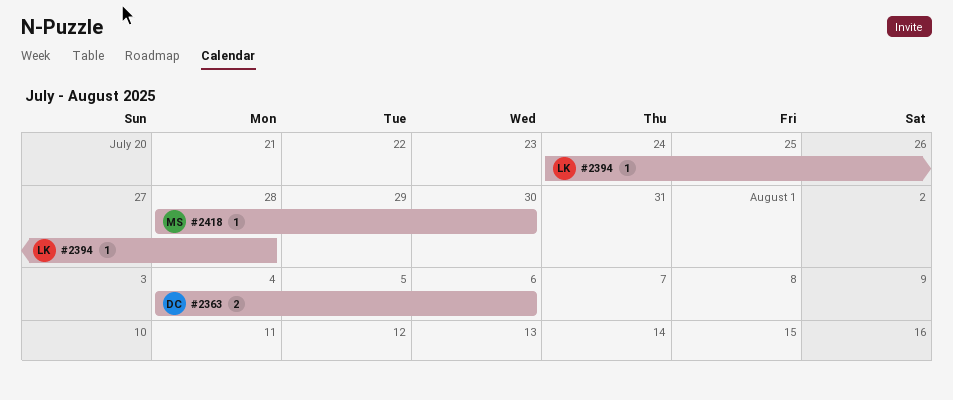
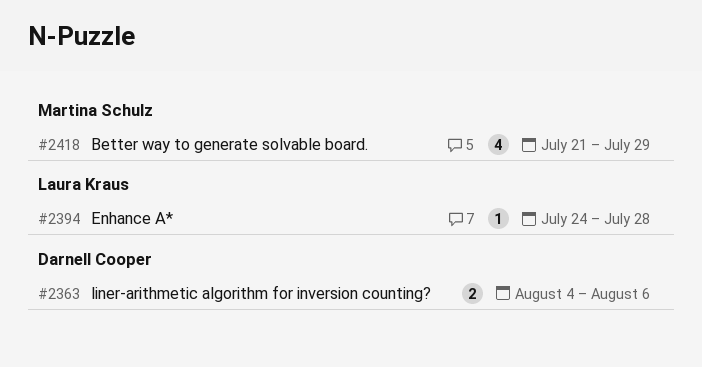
#2418, estimate: 1 -> 4
#2418, start: Jul 28 -> Jul 21
#2418, due: Jul 30 -> Jul 29

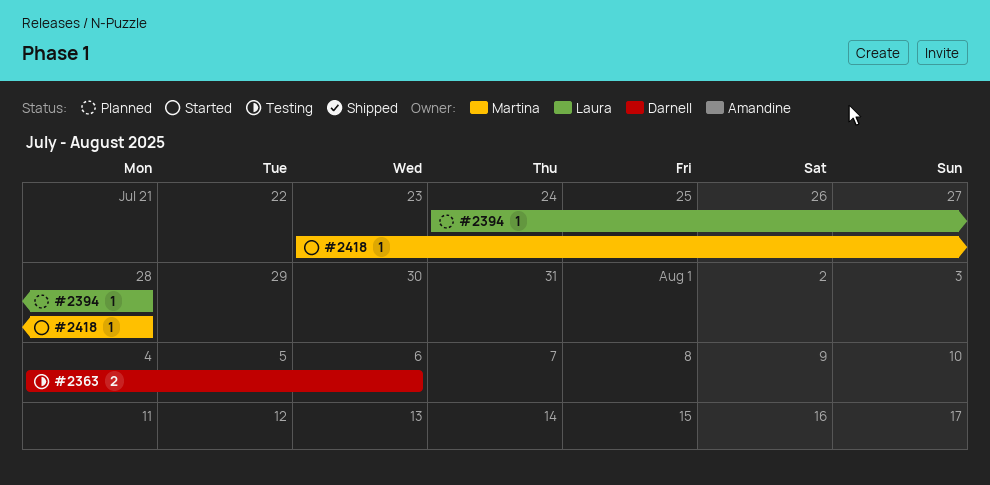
#2418, estimate: 4 -> 1
#2418, start: Jul 21 -> Jul 23
#2418, due: Jul 29 -> Jul 28

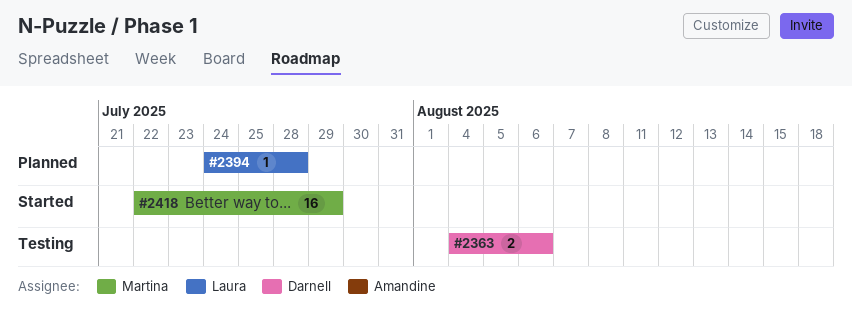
#2418, estimate: 1 -> 16
#2418, start: Jul 23 -> Jul 22
#2418, due: Jul 28 -> Jul 29

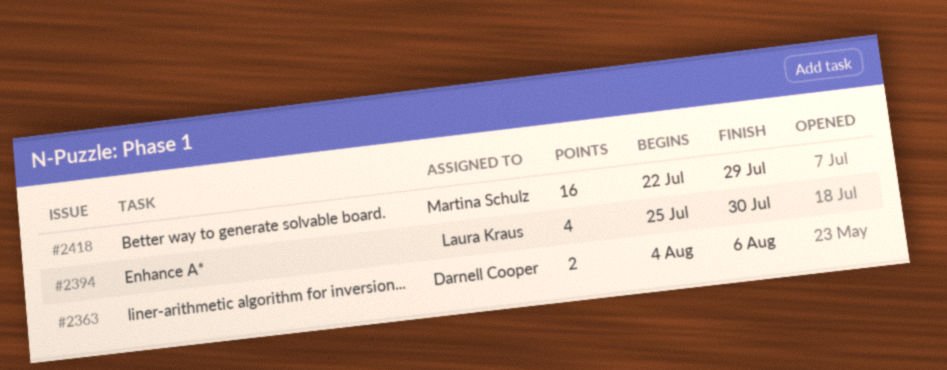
#2394, estimate: 1 -> 4
#2394, start: Jul 24 -> Jul 25
#2394, due: Jul 28 -> Jul 30

